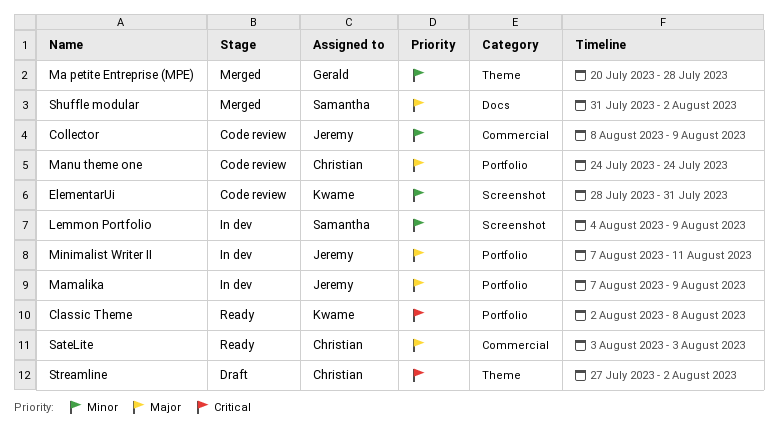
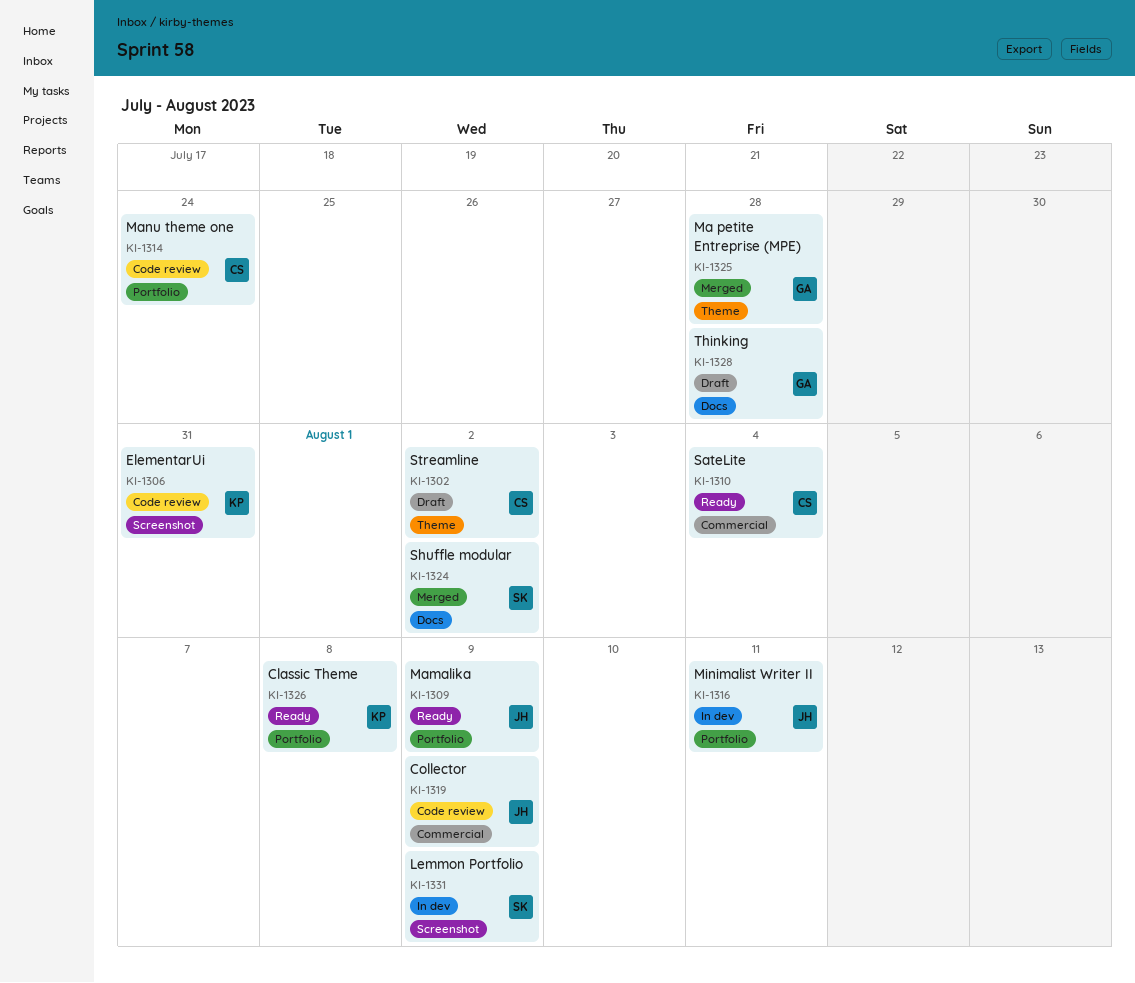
Mamalika, status: In dev -> Ready
SateLite, due: Aug 3 -> Aug 4
Thinking: none -> present

